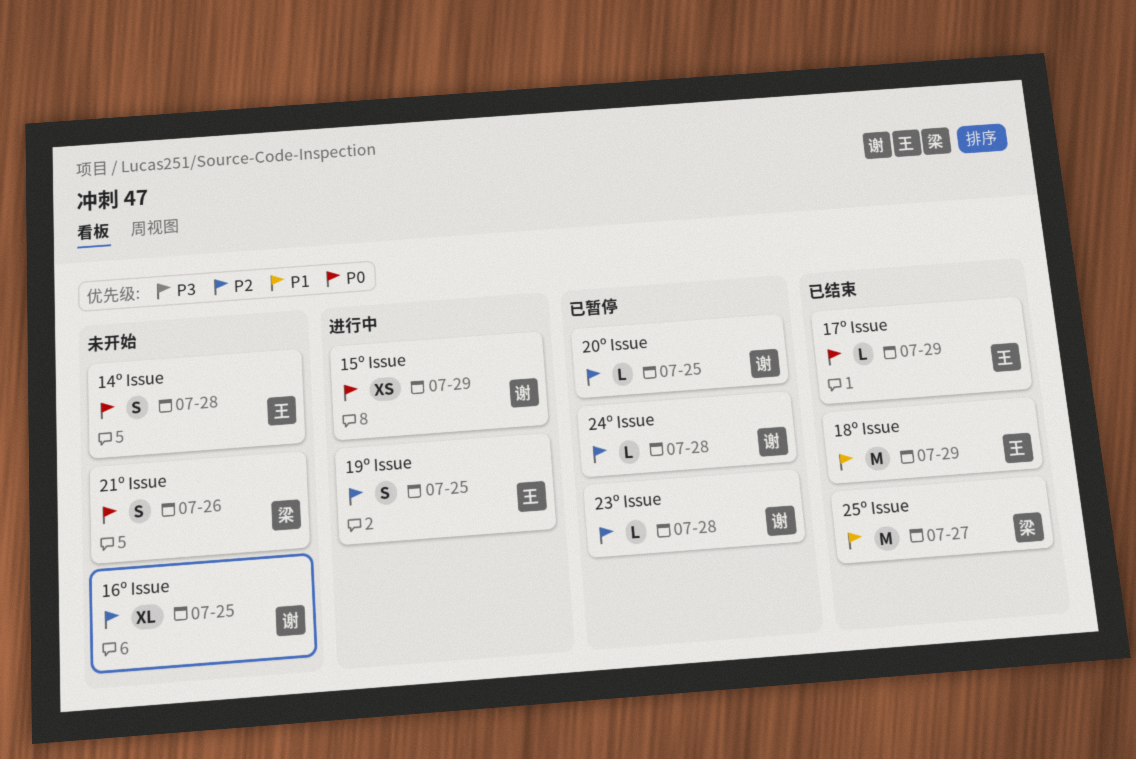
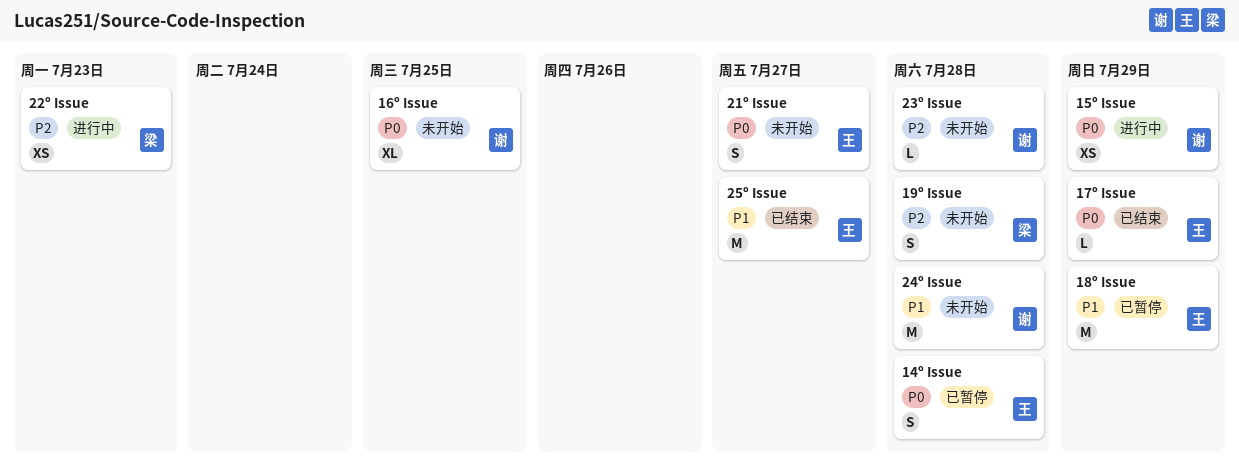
14º Issue, status: 未开始 -> 已暂停
16º Issue, priority: P2 -> P0
18º Issue, status: 已结束 -> 已暂停
19º Issue, status: 进行中 -> 未开始
19º Issue, owner: 王 -> 梁
19º Issue, due: Jul 25 -> Jul 28
20º Issue: present -> none
21º Issue, owner: 梁 -> 王
21º Issue, due: Jul 26 -> Jul 27
22º Issue: none -> present
23º Issue, status: 已暂停 -> 未开始
24º Issue, status: 已暂停 -> 未开始
24º Issue, priority: P2 -> P1
24º Issue, estimate: L -> M
25º Issue, owner: 梁 -> 王

